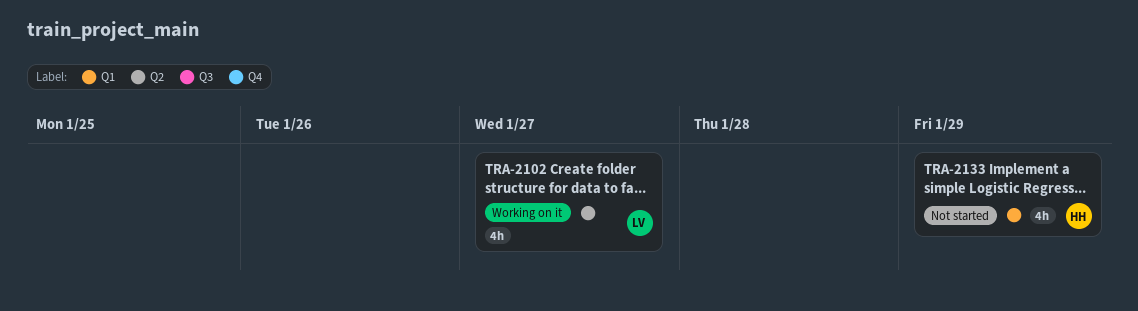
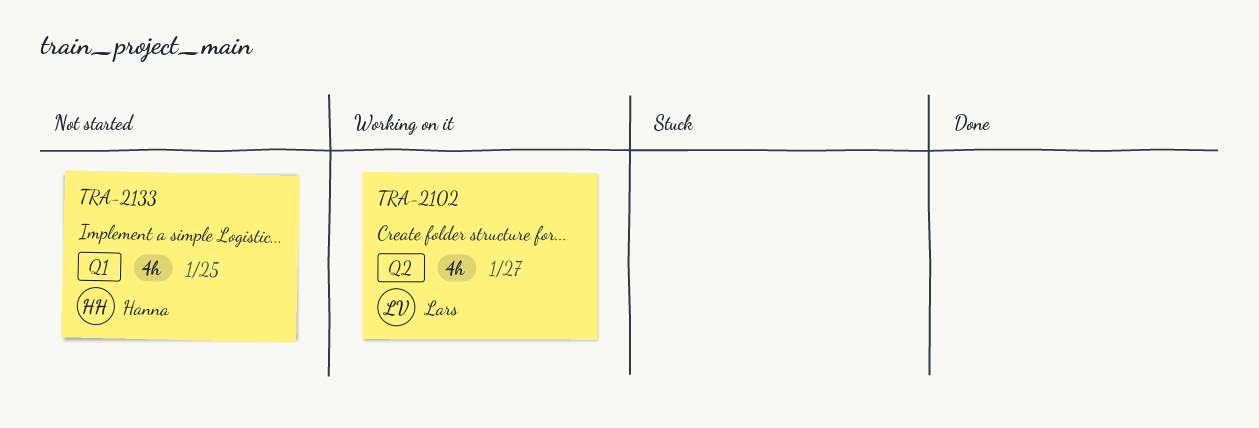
TRA-2133, due: Jan 29 -> Jan 25

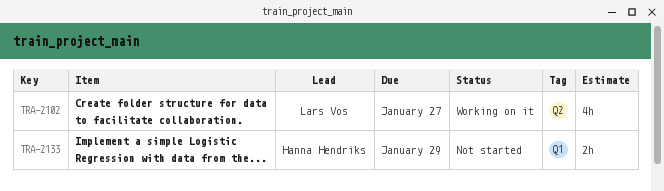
TRA-2133, estimate: 4h -> 2h
TRA-2133, due: Jan 25 -> Jan 29

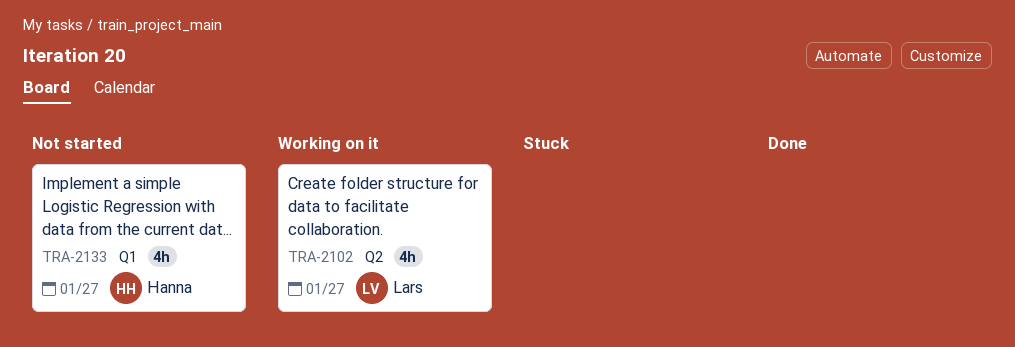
TRA-2133, estimate: 2h -> 4h
TRA-2133, due: Jan 29 -> Jan 27

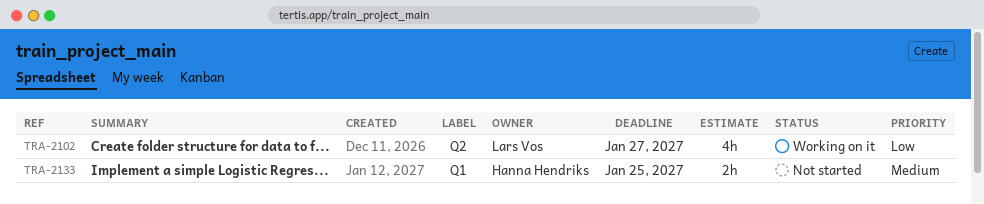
TRA-2133, estimate: 4h -> 2h
TRA-2133, due: Jan 27 -> Jan 25

